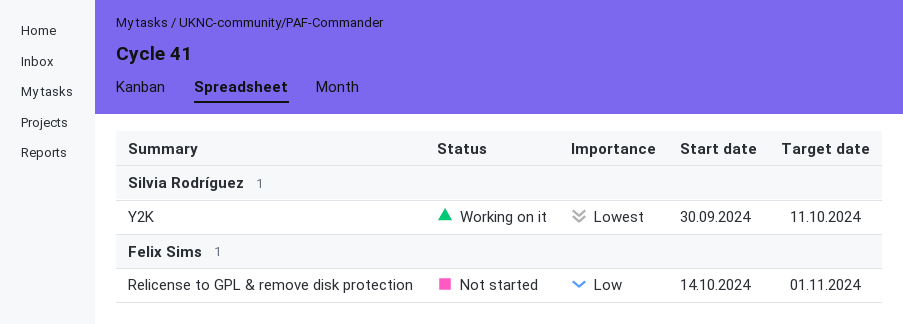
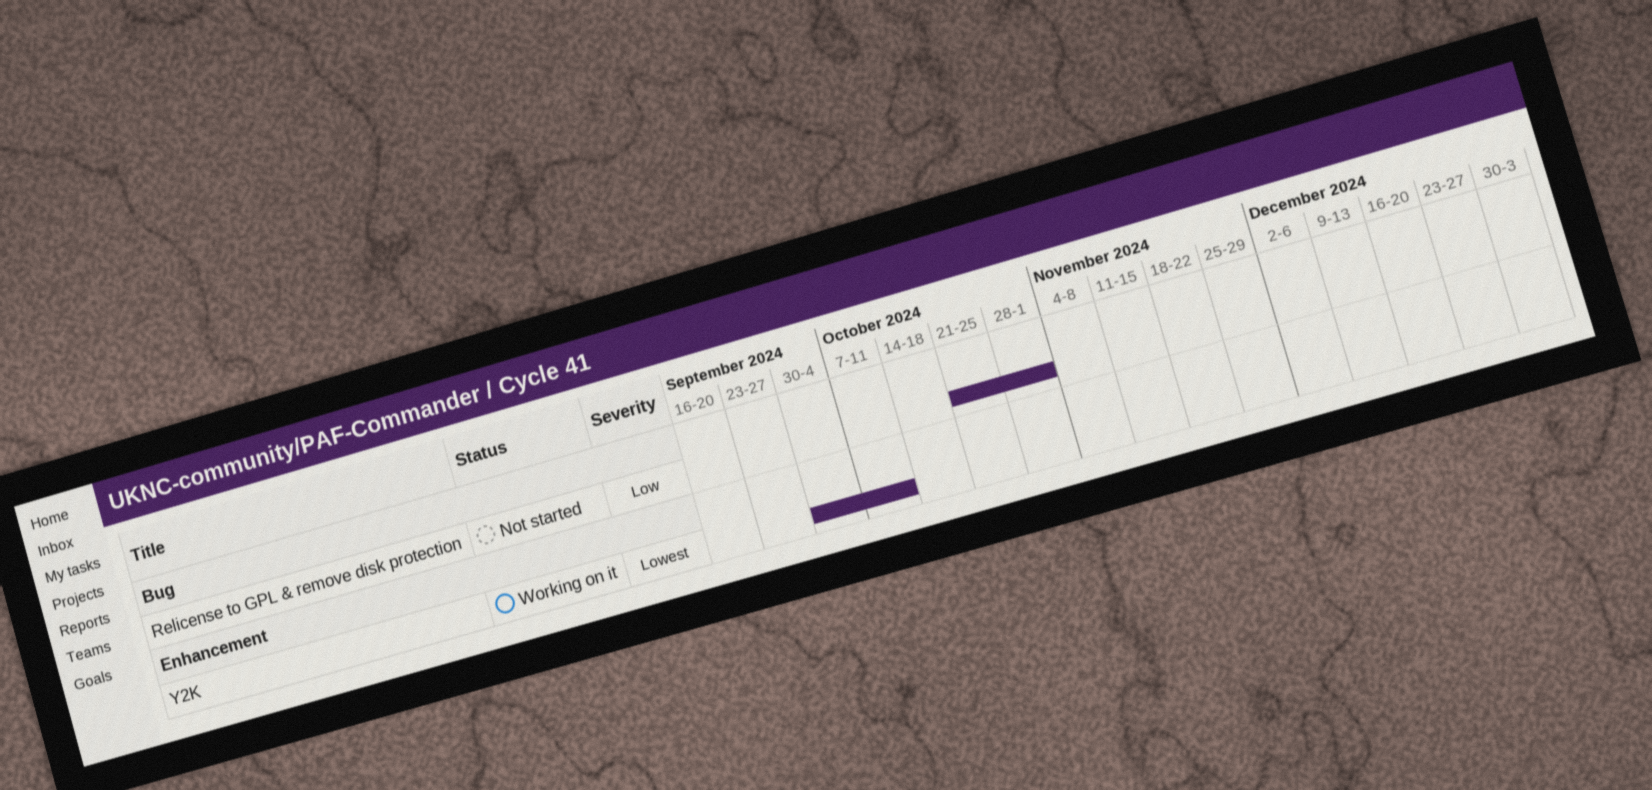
Relicense to GPL & remove disk protection, start: Oct 14 -> Oct 21

